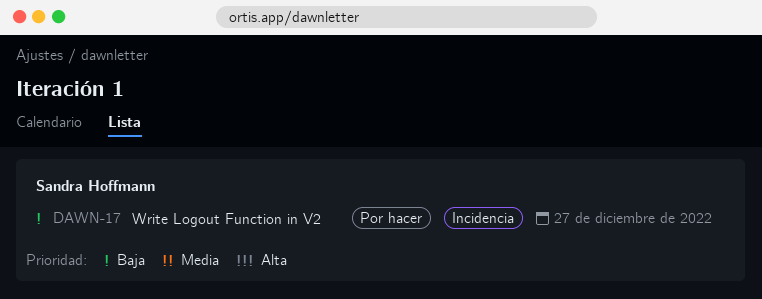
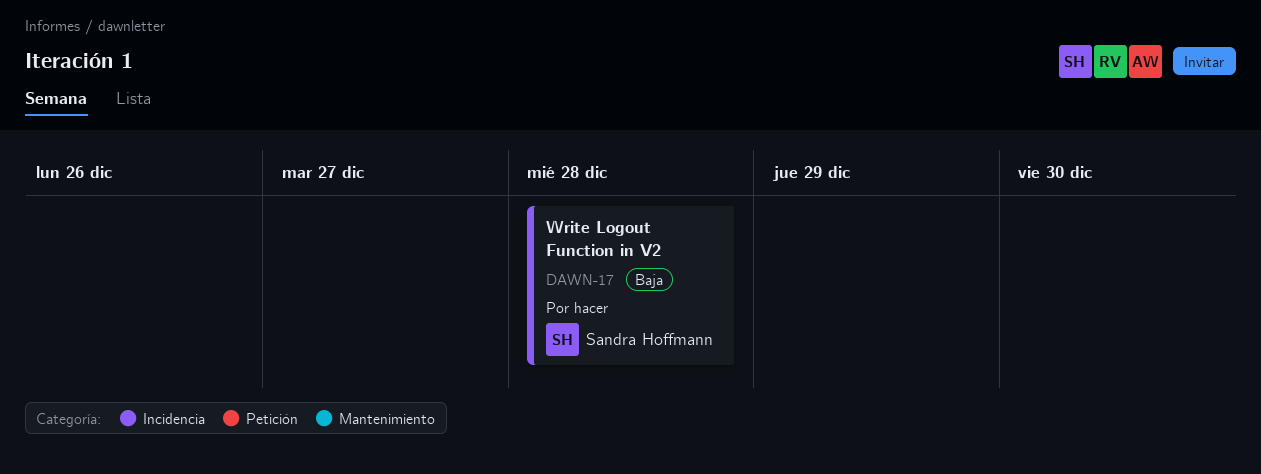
DAWN-17, due: Dec 27 -> Dec 28

